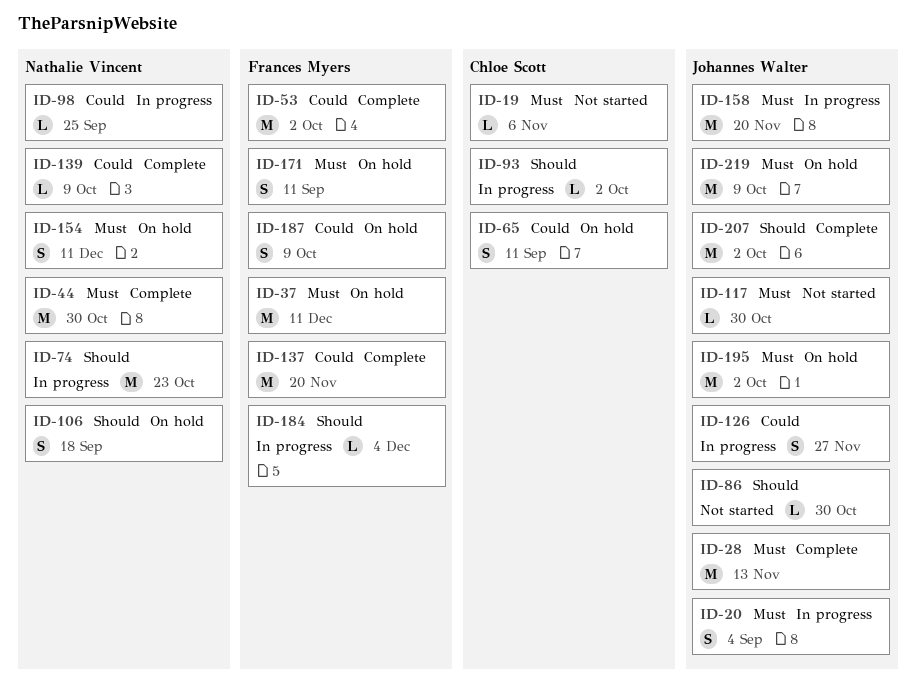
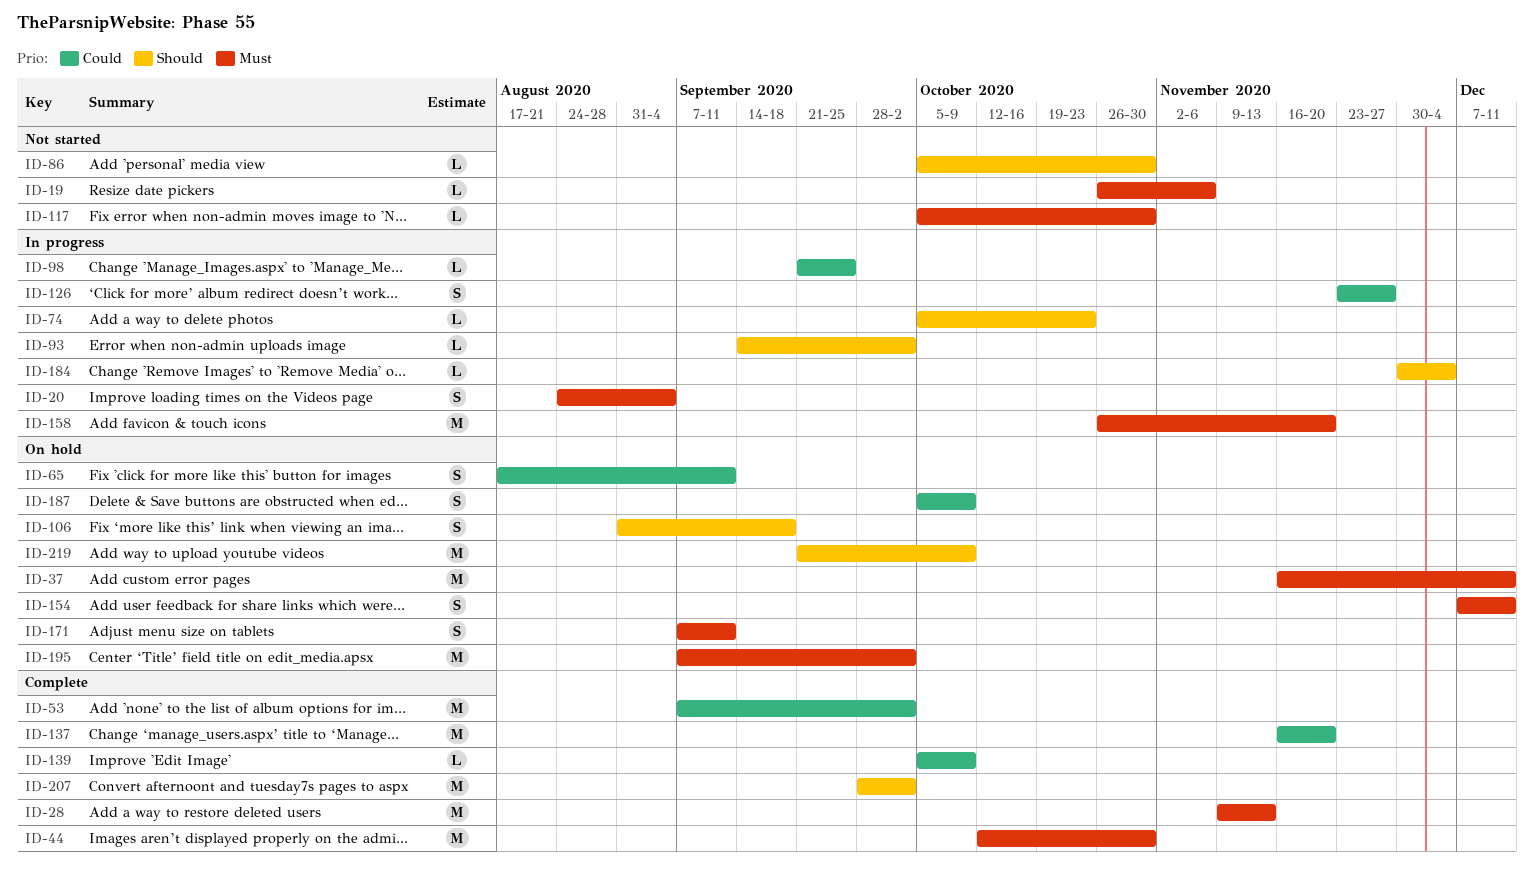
ID-74, estimate: M -> L
ID-219, priority: Must -> Should

